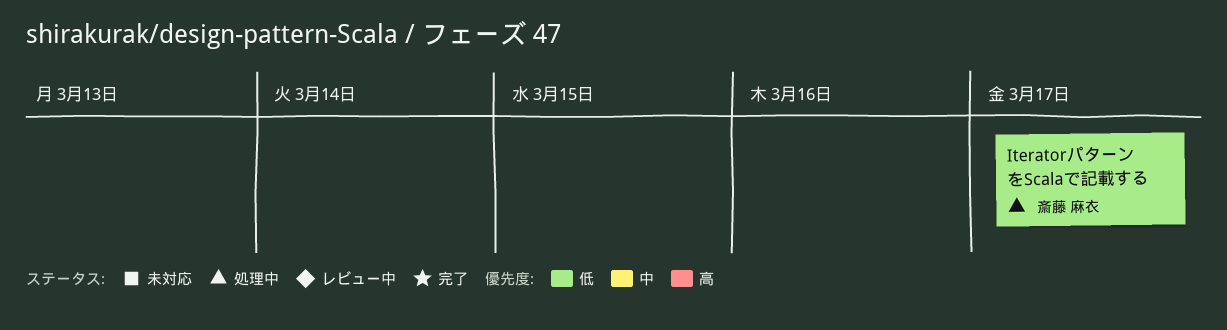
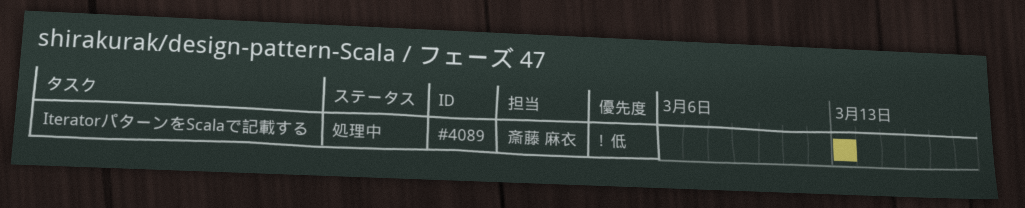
IteratorパターンをScalaで記載する, due: Mar 17 -> Mar 13

